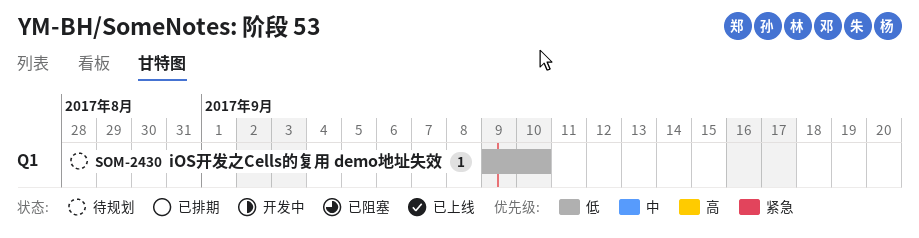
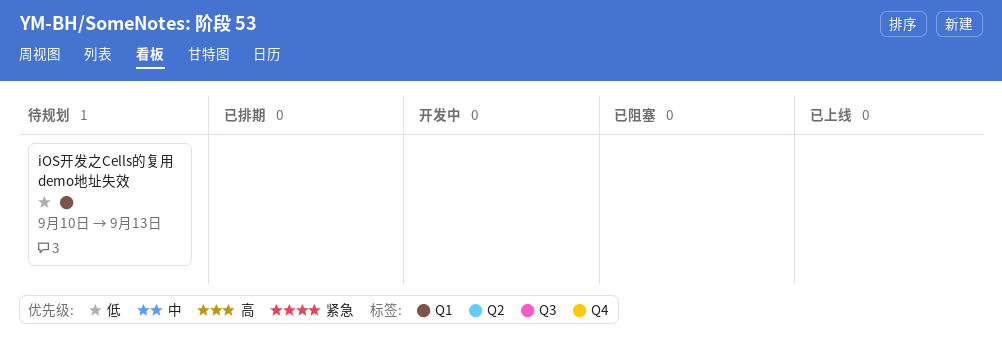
iOS开发之Cells的复用 demo地址失效, start: Sep 9 -> Sep 10
iOS开发之Cells的复用 demo地址失效, due: Sep 10 -> Sep 13

